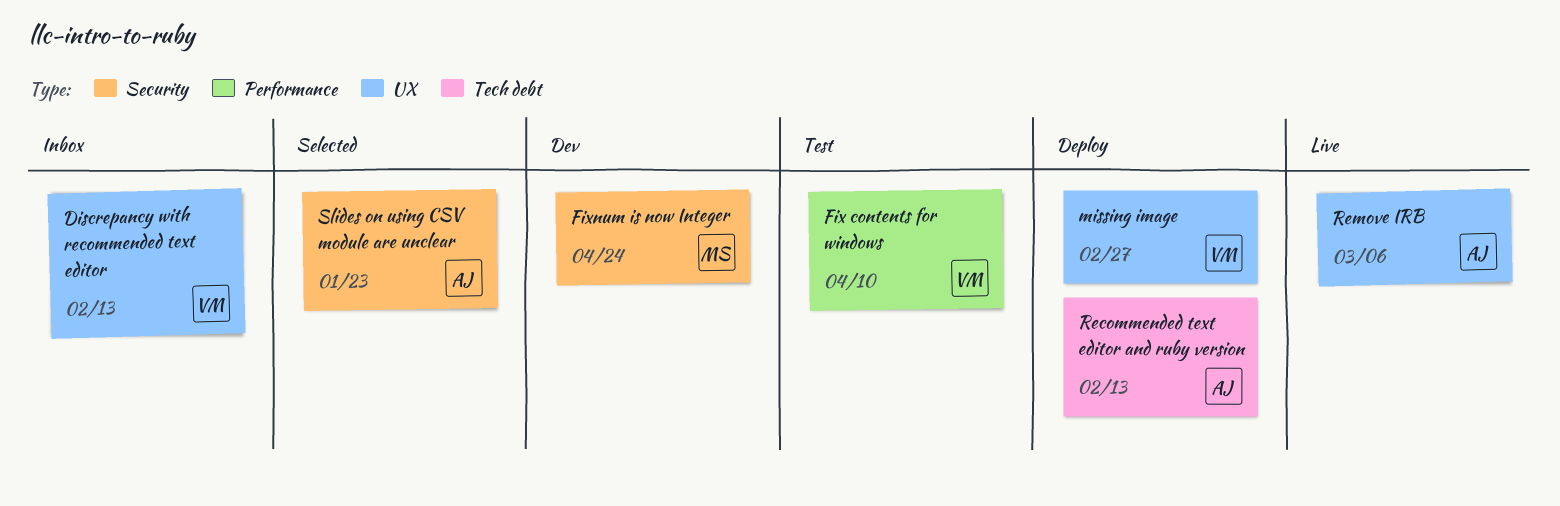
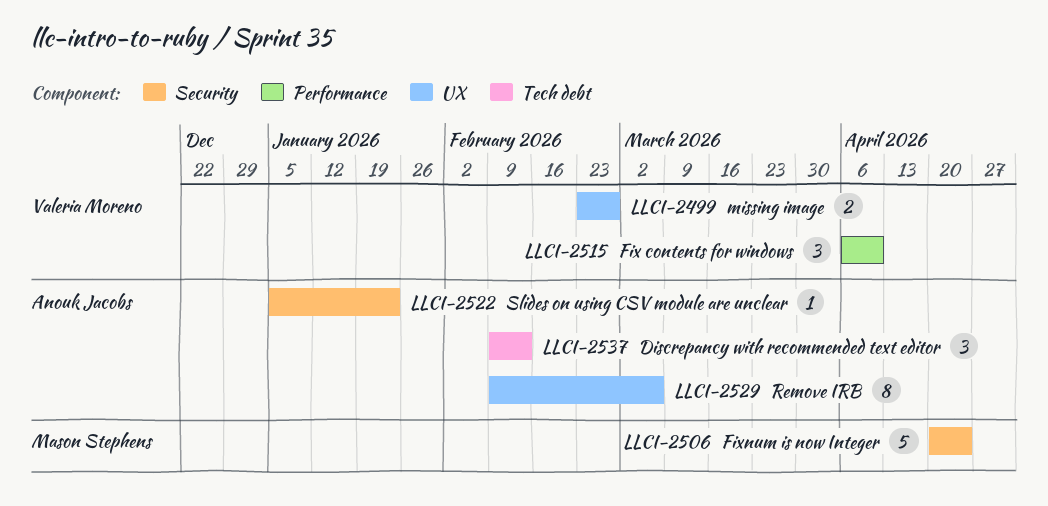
Discrepancy with recommended text editor, owner: Valeria Moreno -> Anouk Jacobs
Discrepancy with recommended text editor, label: UX -> Tech debt
Recommended text editor and ruby version: present -> none

